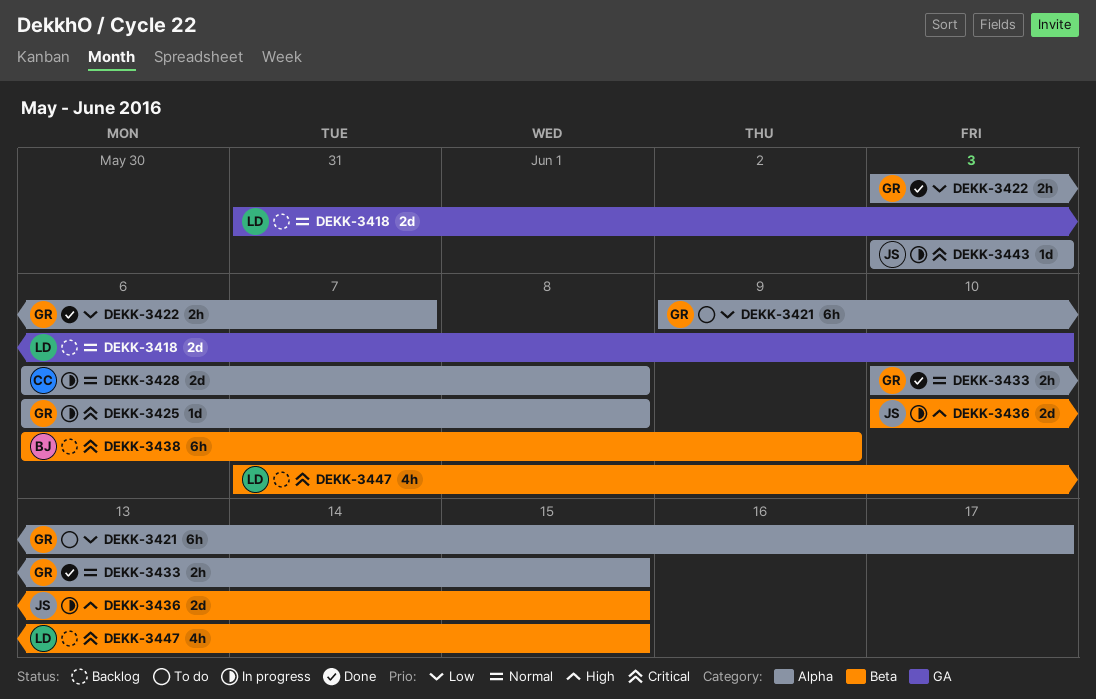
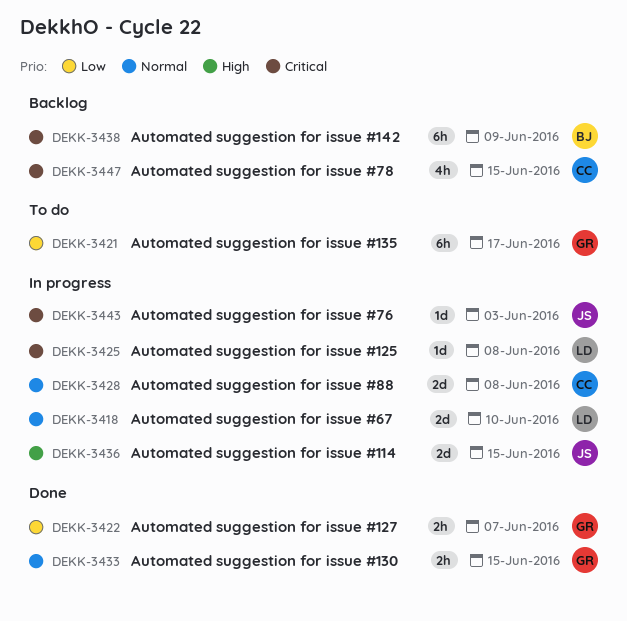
DEKK-3418, status: Backlog -> In progress
DEKK-3425, owner: GR -> LD
DEKK-3447, owner: LD -> CC

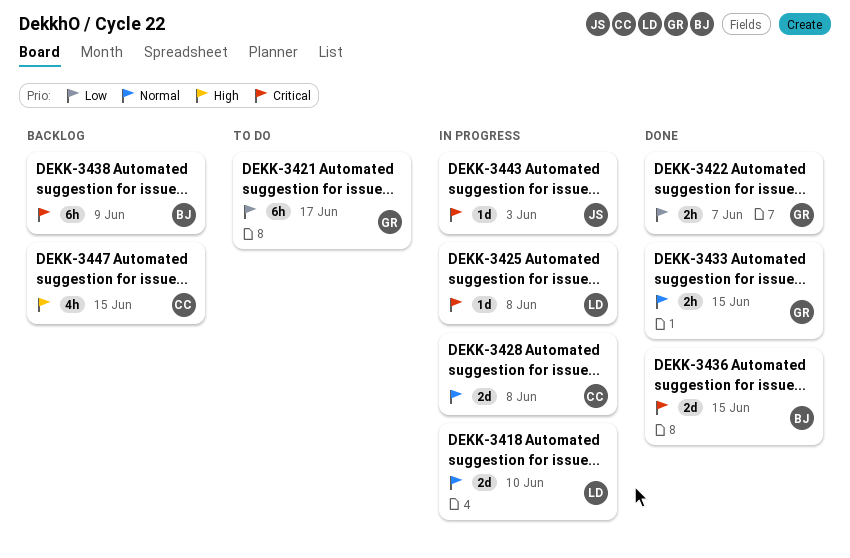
DEKK-3436, status: In progress -> Done
DEKK-3436, owner: JS -> BJ
DEKK-3436, priority: High -> Critical
DEKK-3447, priority: Critical -> High

